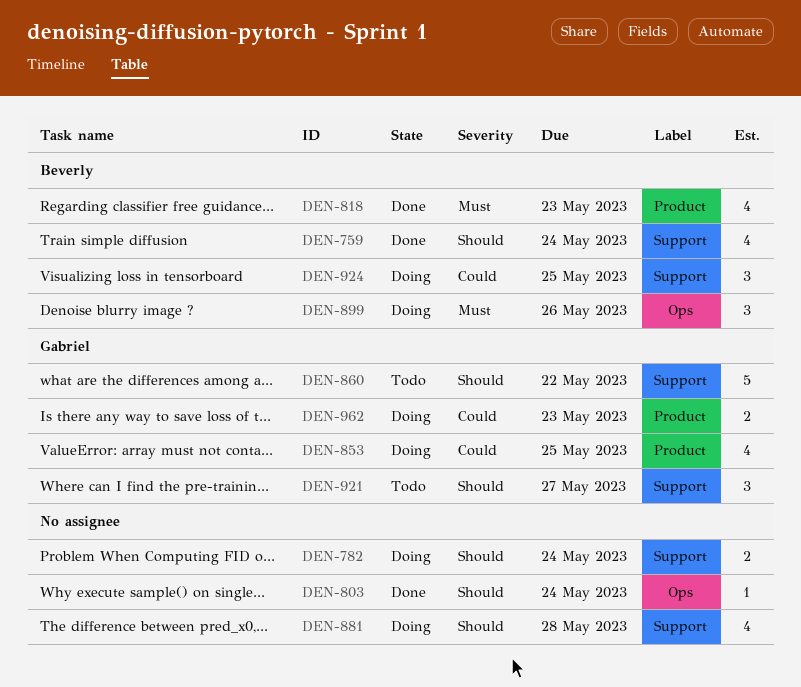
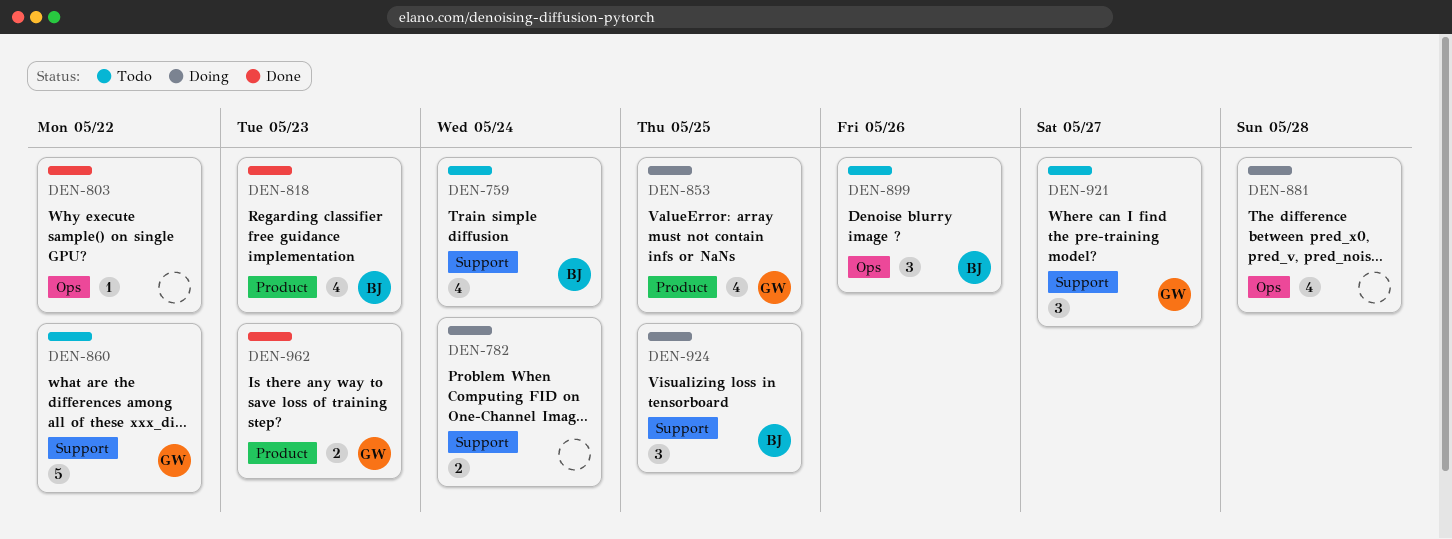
DEN-759, status: Done -> Todo
DEN-803, due: May 24 -> May 22
DEN-881, label: Support -> Ops
DEN-899, status: Doing -> Todo
DEN-962, status: Doing -> Done

